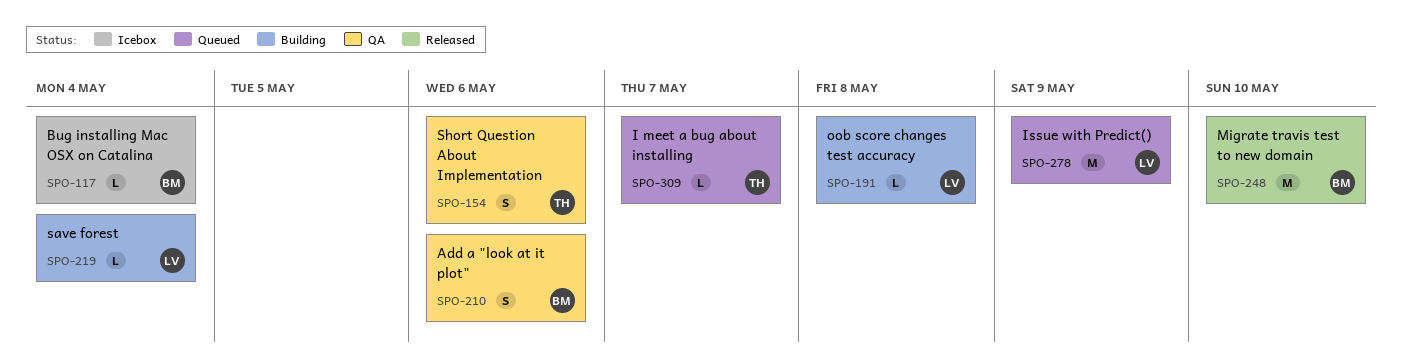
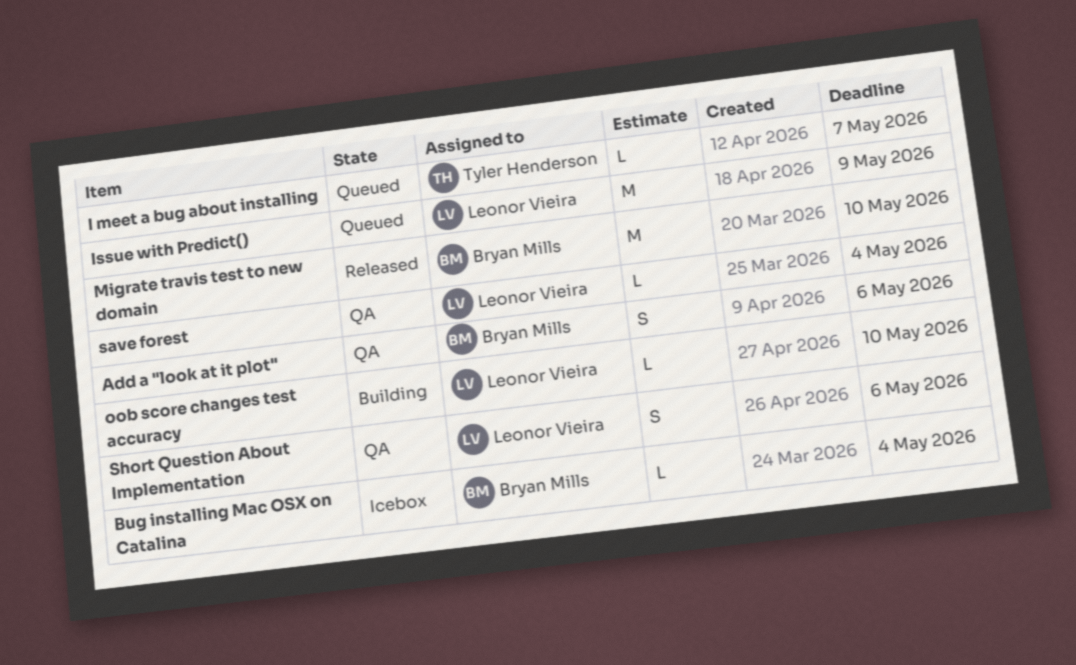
oob score changes test accuracy, due: May 8 -> May 10
save forest, status: Building -> QA
Short Question About Implementation, owner: Tyler Henderson -> Leonor Vieira

